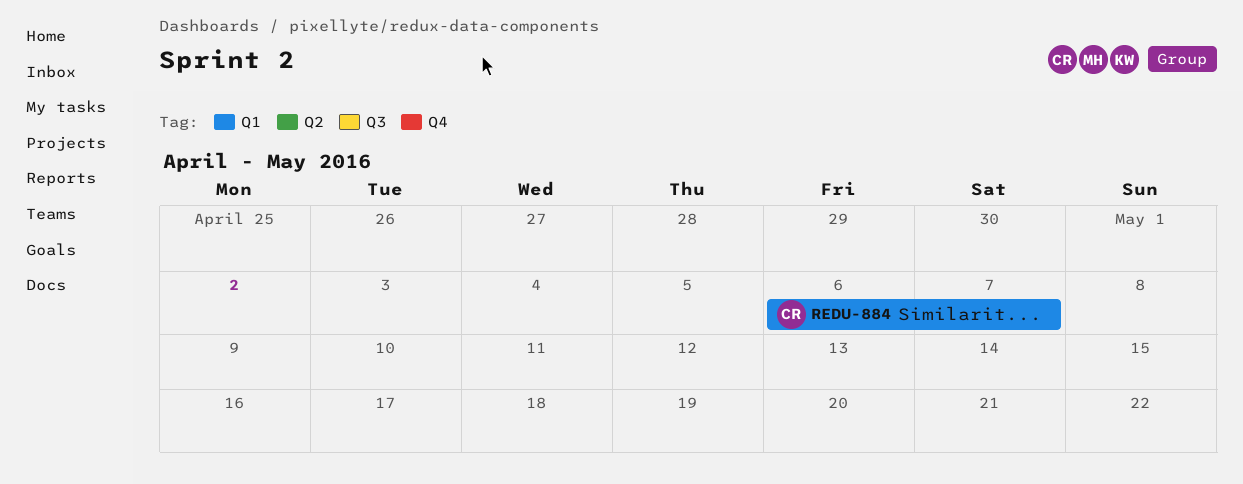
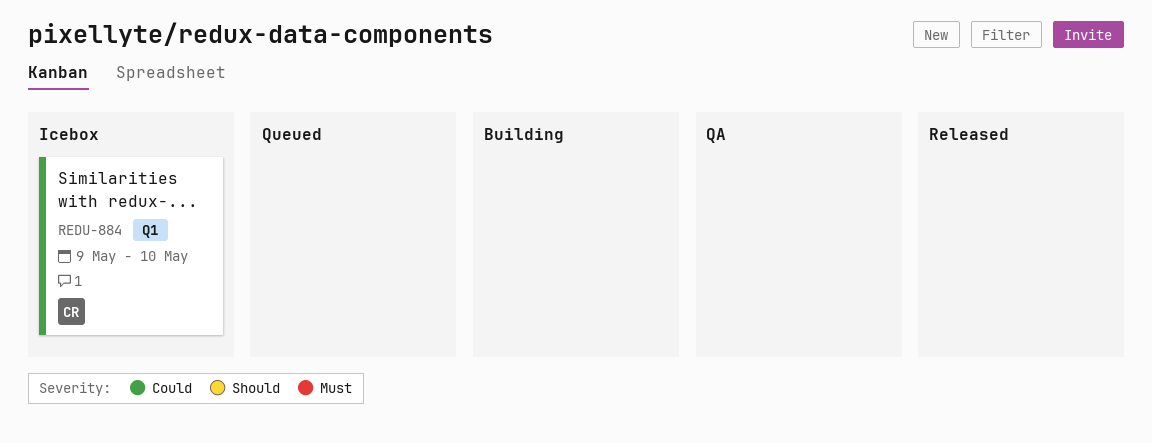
REDU-884, start: May 6 -> May 9
REDU-884, due: May 7 -> May 10

